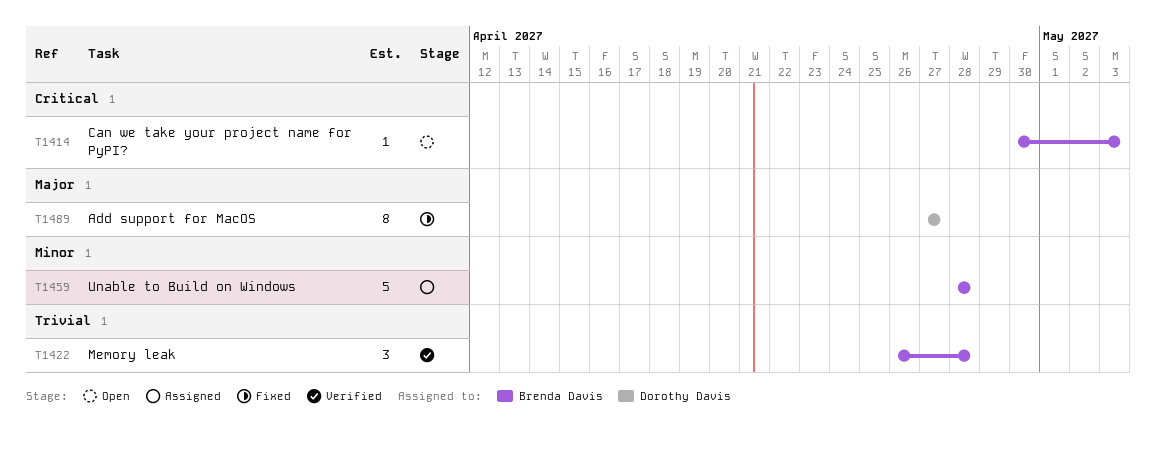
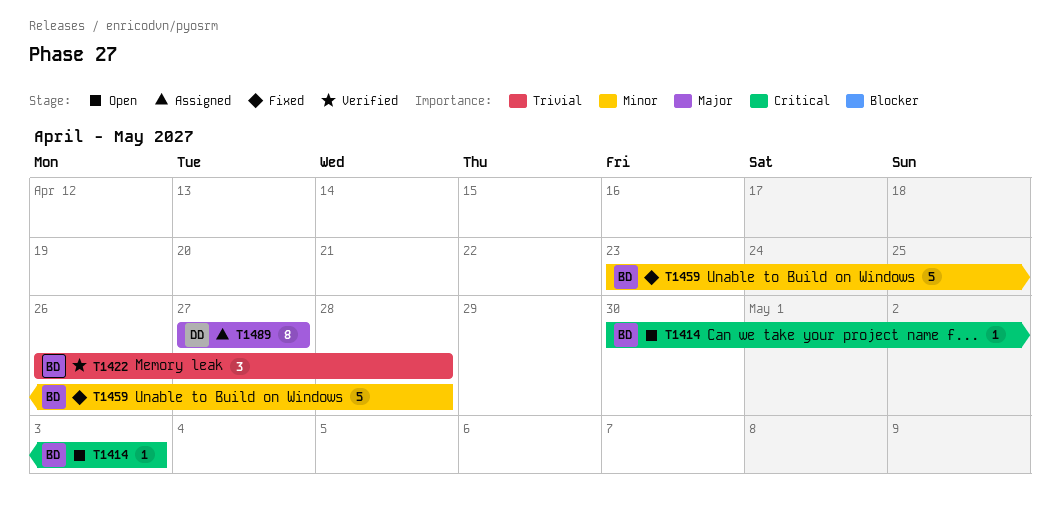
T1459, status: Assigned -> Fixed
T1459, start: Apr 28 -> Apr 23
T1489, status: Fixed -> Assigned

